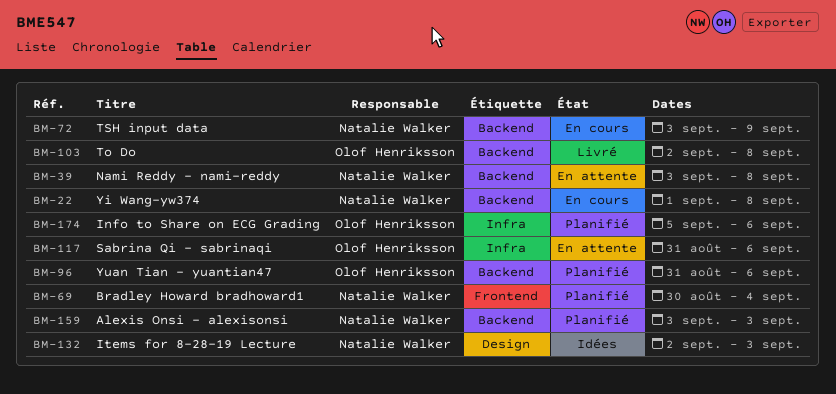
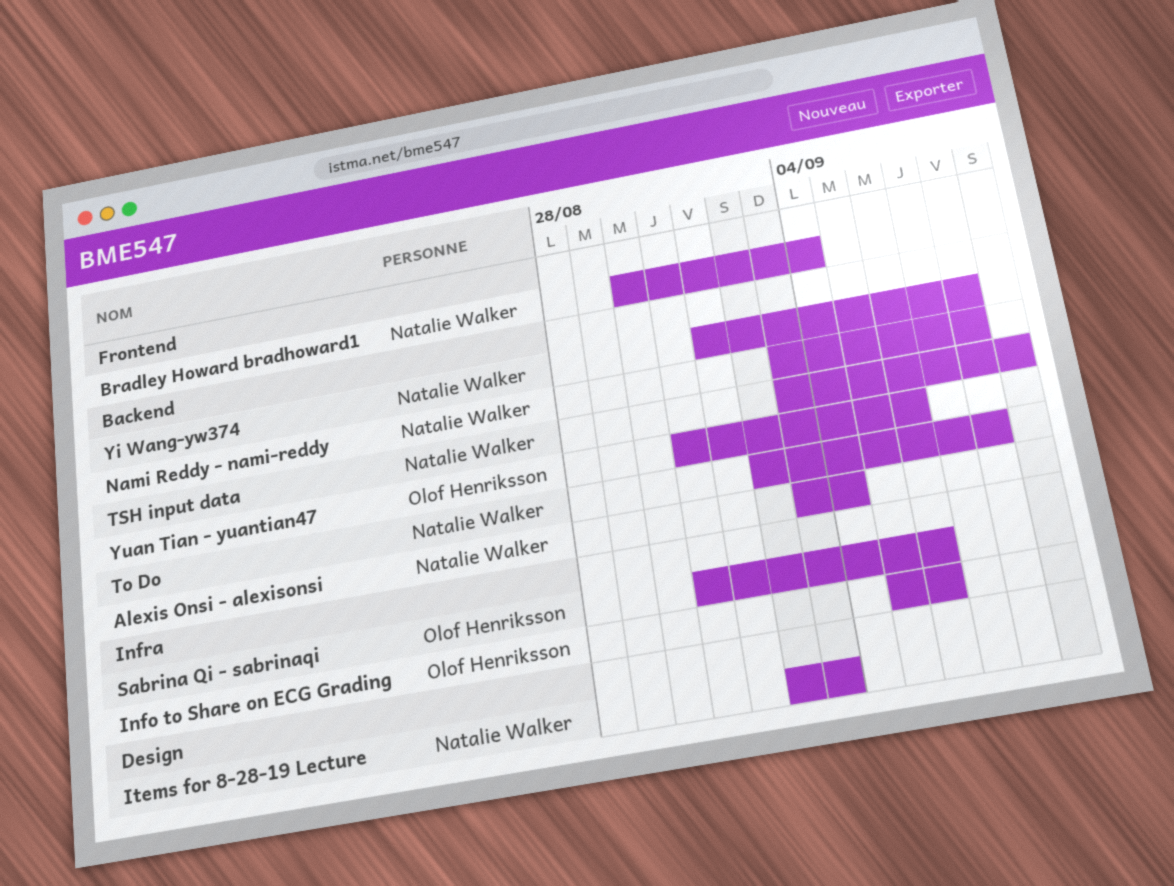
Alexis Onsi - alexisonsi, due: Sep 3 -> Sep 4
To Do, owner: Olof Henriksson -> Natalie Walker

